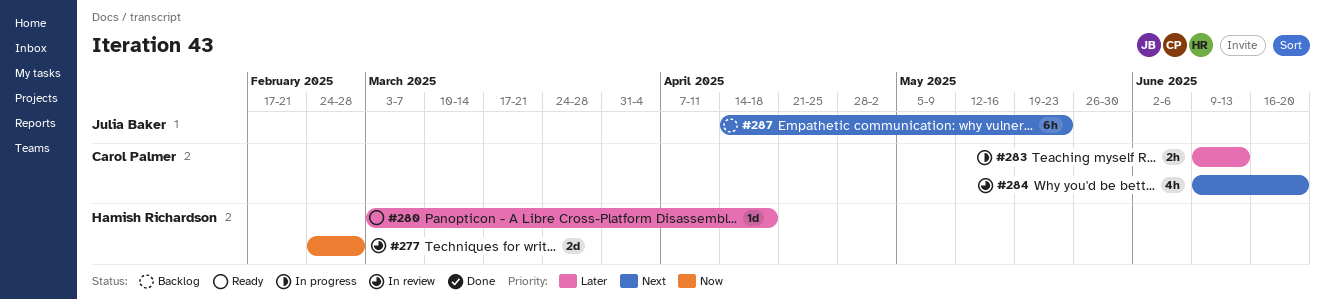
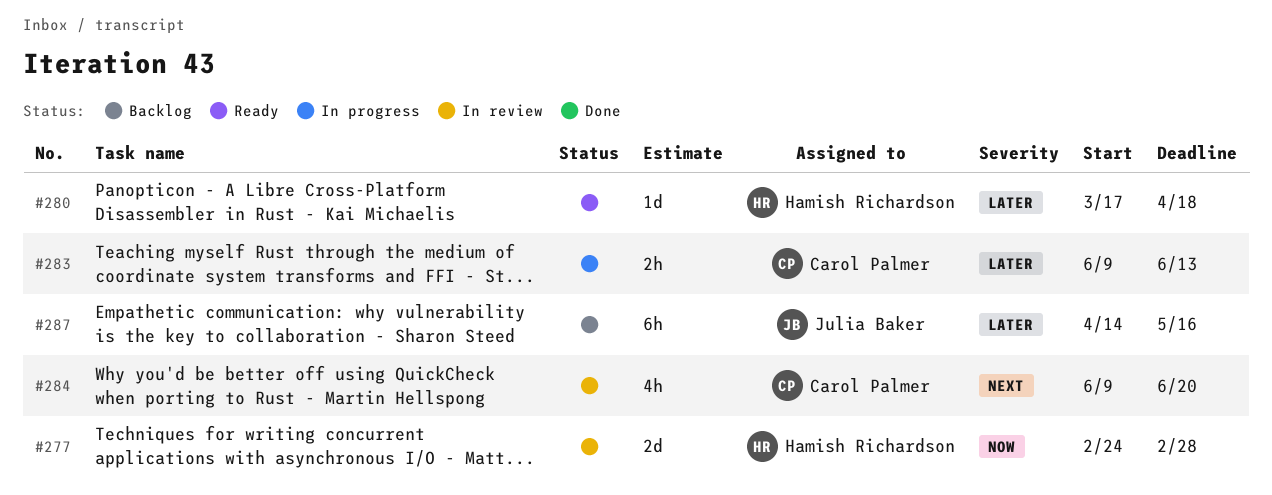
#280, start: Mar 3 -> Mar 17
#287, priority: Next -> Later
#287, due: May 23 -> May 16

